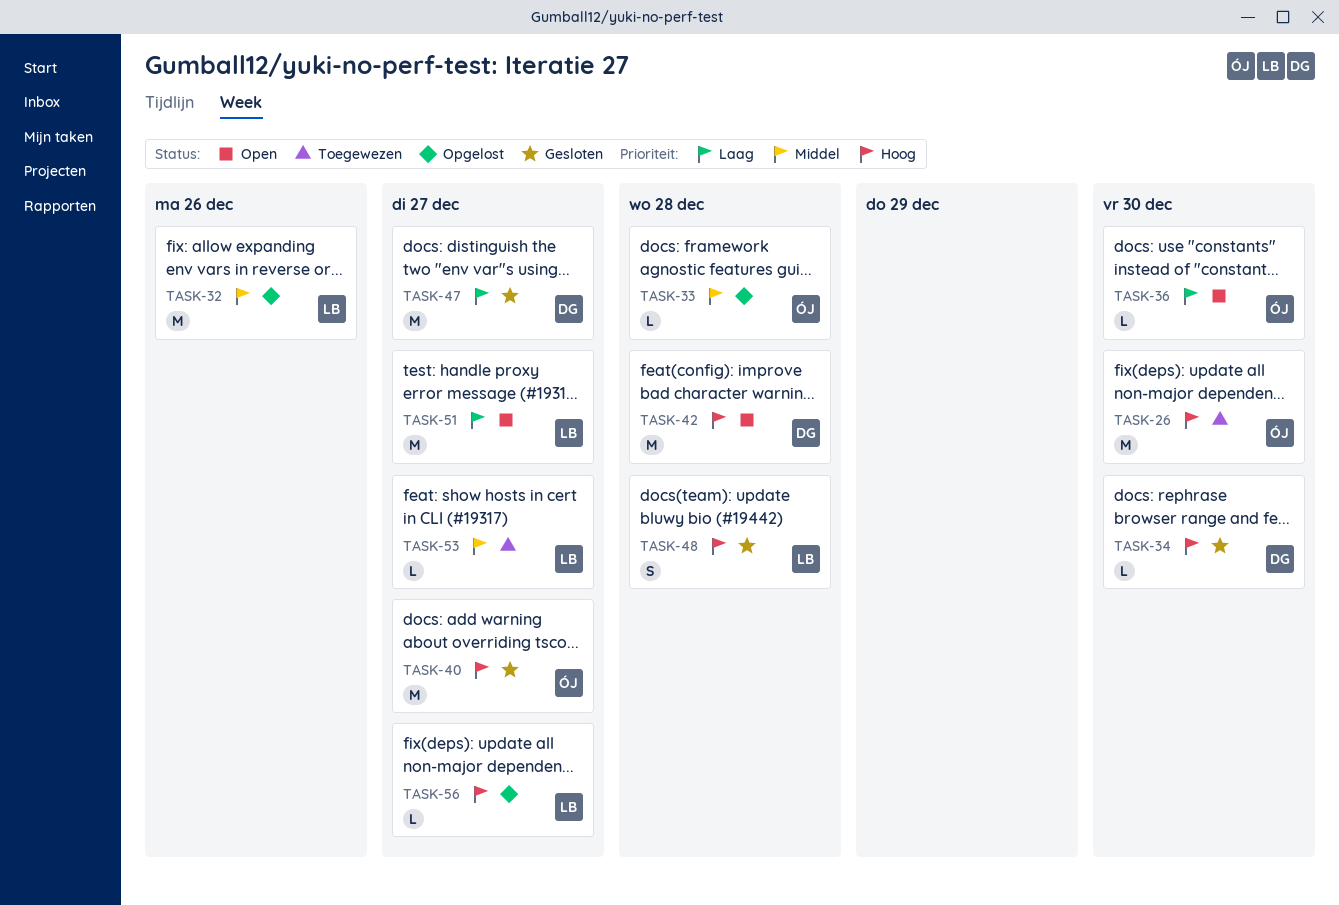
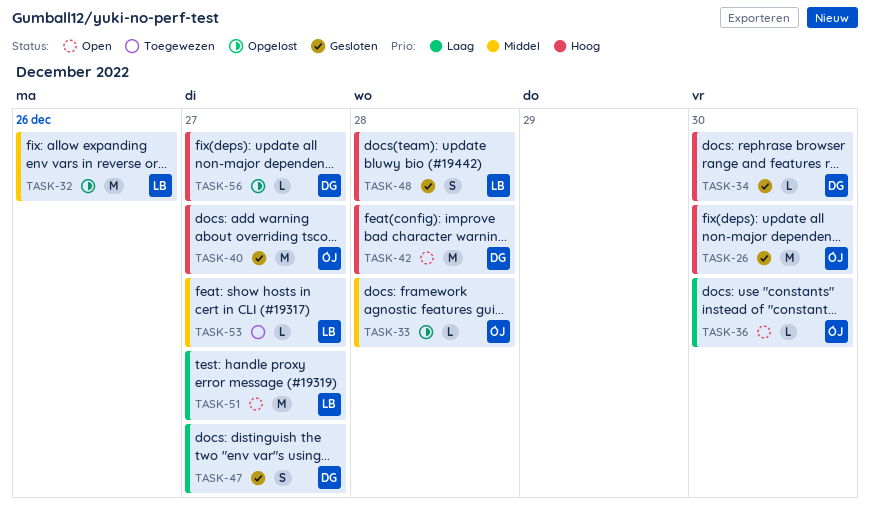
TASK-26, status: Toegewezen -> Gesloten
TASK-47, estimate: M -> S
TASK-56, owner: LB -> DG

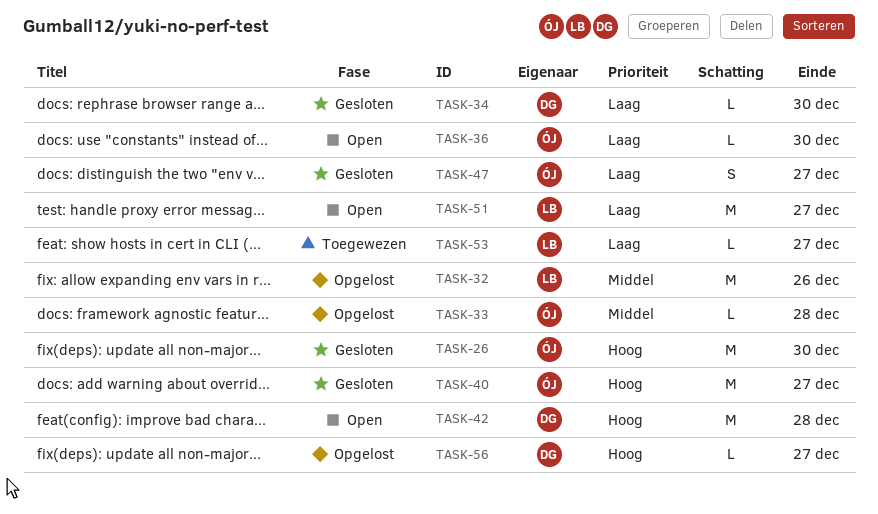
TASK-34, priority: Hoog -> Laag
TASK-47, owner: DG -> ÓJ
TASK-48: present -> none
TASK-53, priority: Middel -> Laag

